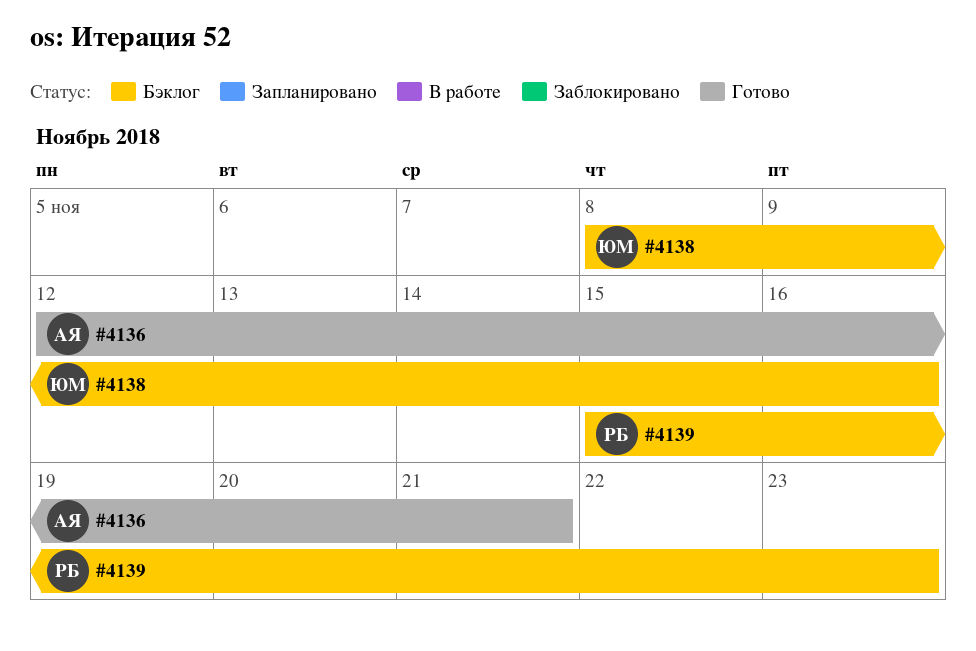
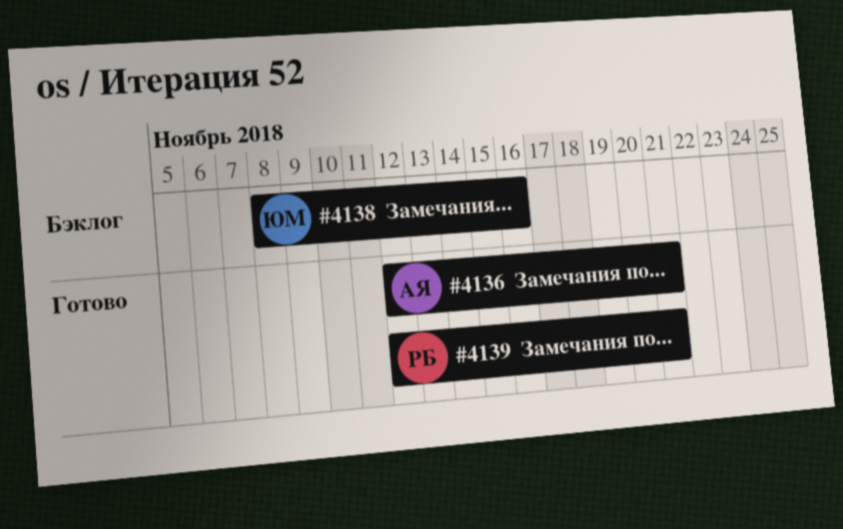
#4139, status: Бэклог -> Готово
#4139, start: Nov 15 -> Nov 12
#4139, due: Nov 23 -> Nov 21

